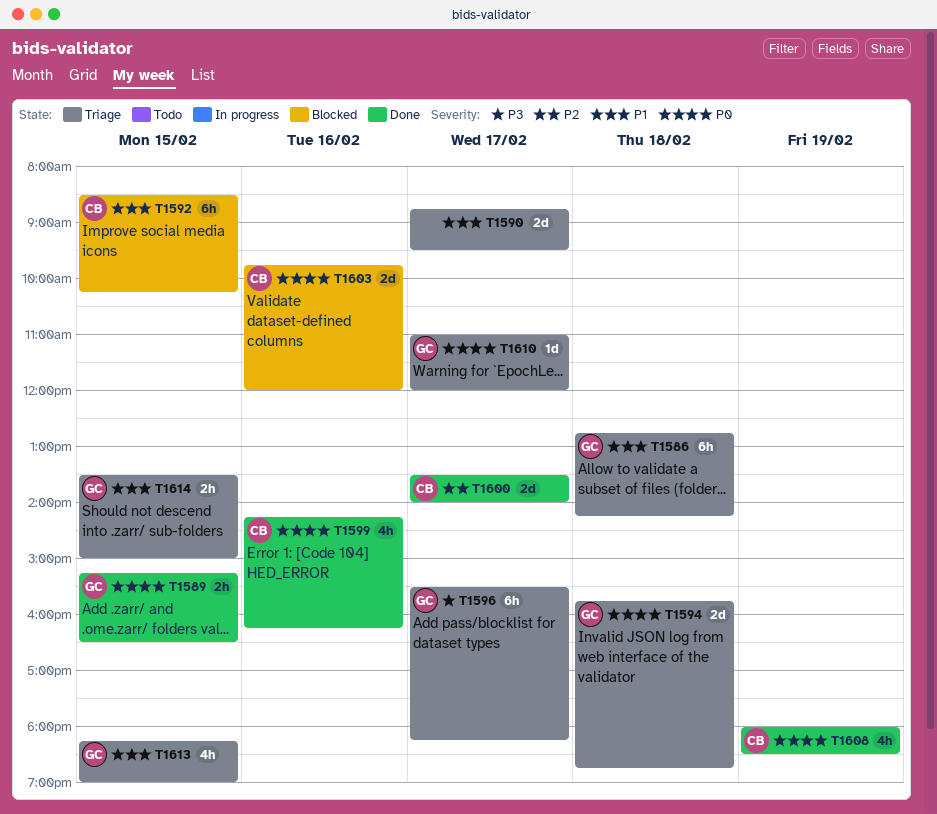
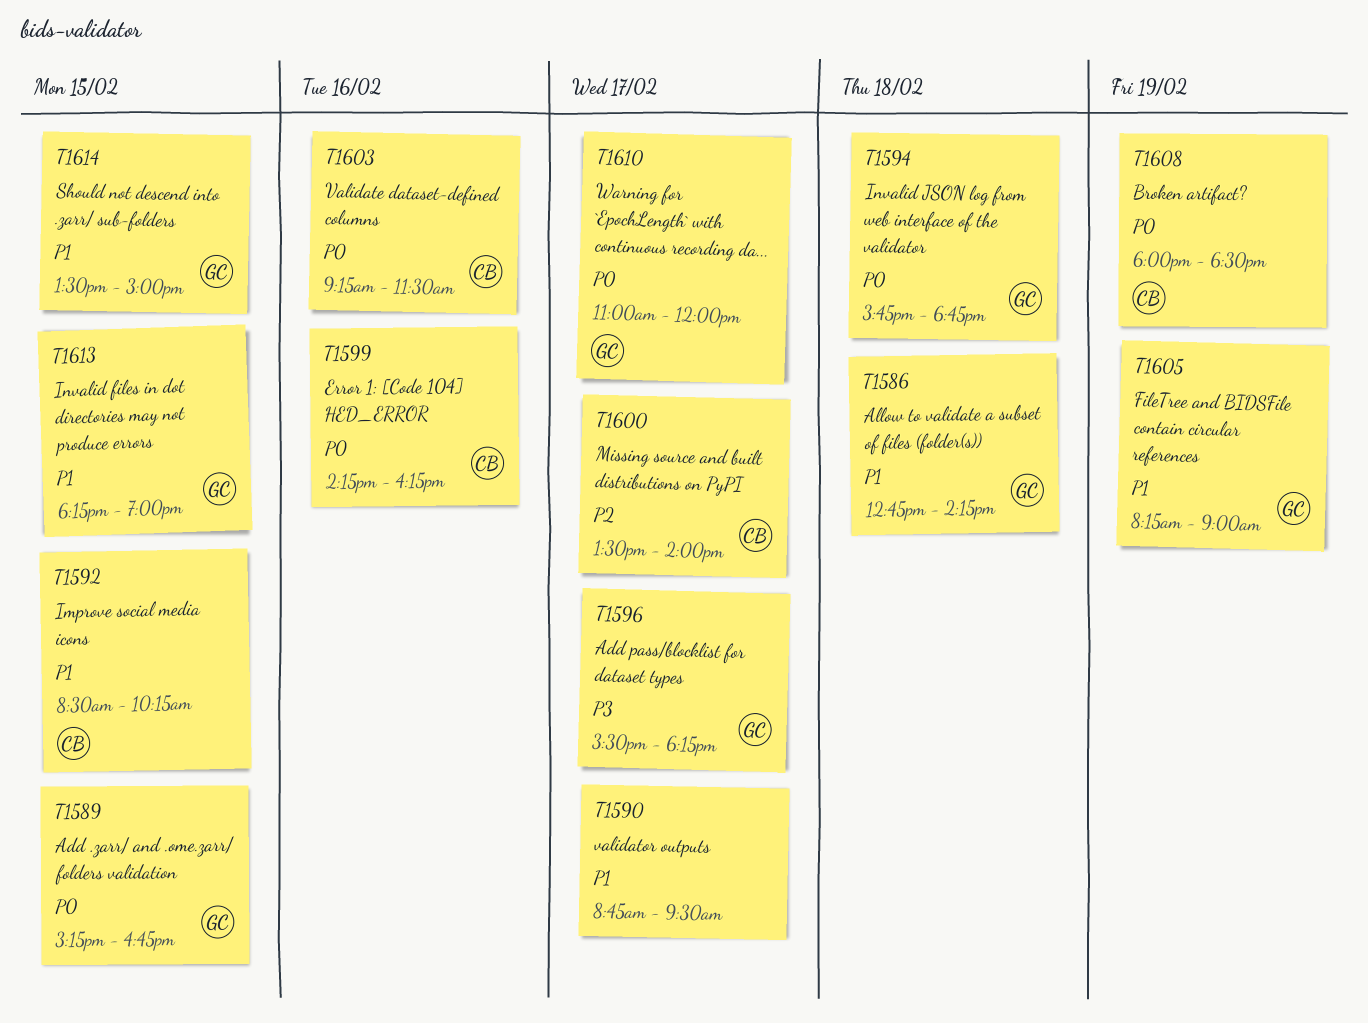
T1589, ends: 16:30 -> 16:45
T1603, begins: 09:45 -> 09:15
T1603, ends: 12:00 -> 11:30
T1605: none -> present

